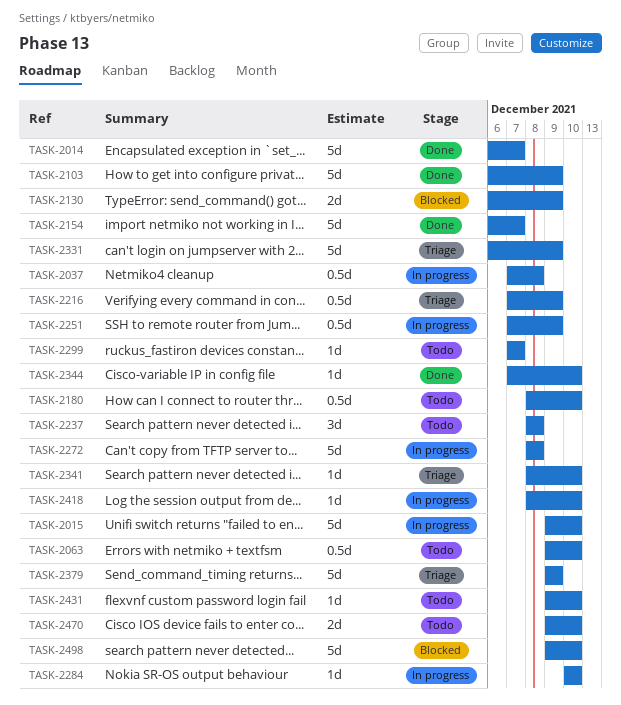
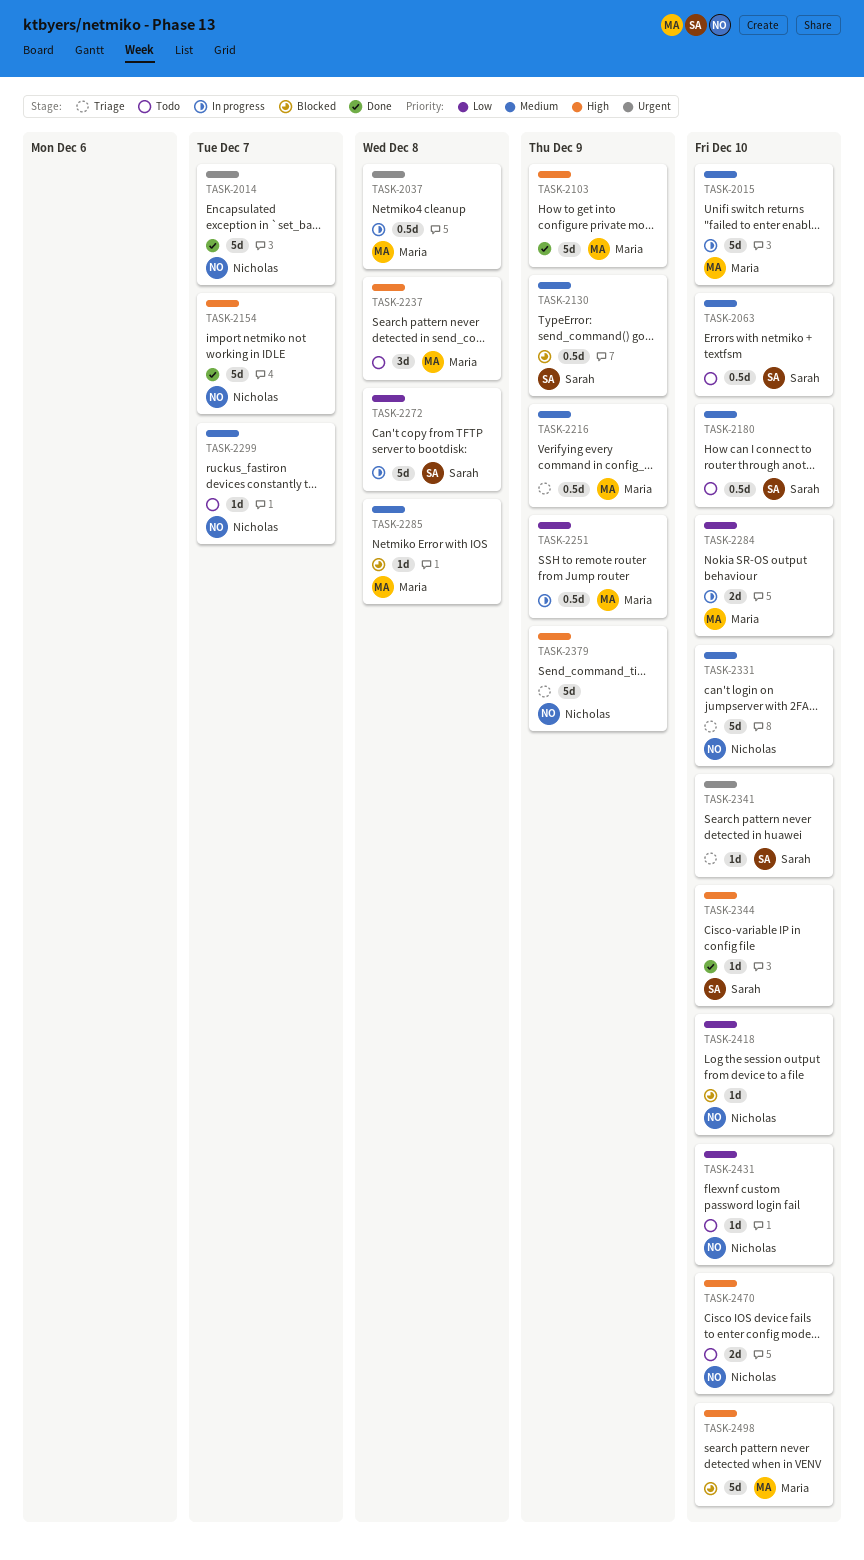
TASK-2130, estimate: 2d -> 0.5d
TASK-2284, estimate: 1d -> 2d
TASK-2285: none -> present
TASK-2331, due: Dec 9 -> Dec 10
TASK-2418, status: In progress -> Blocked

